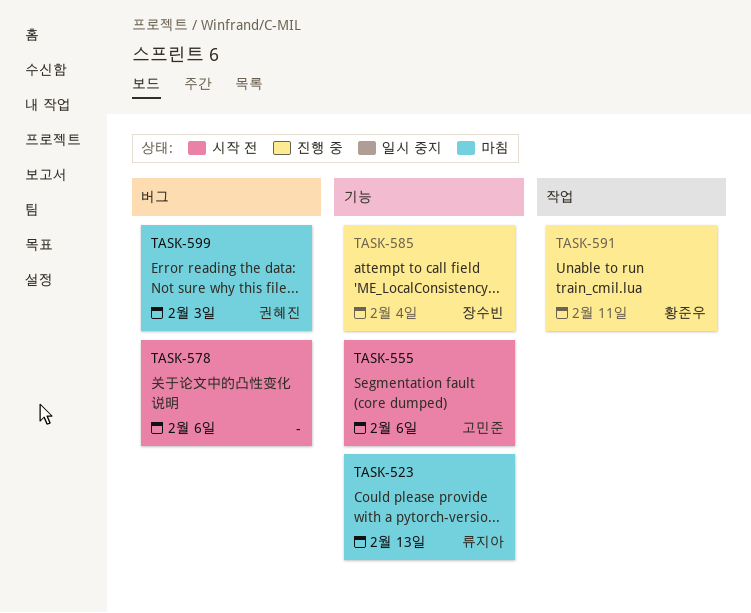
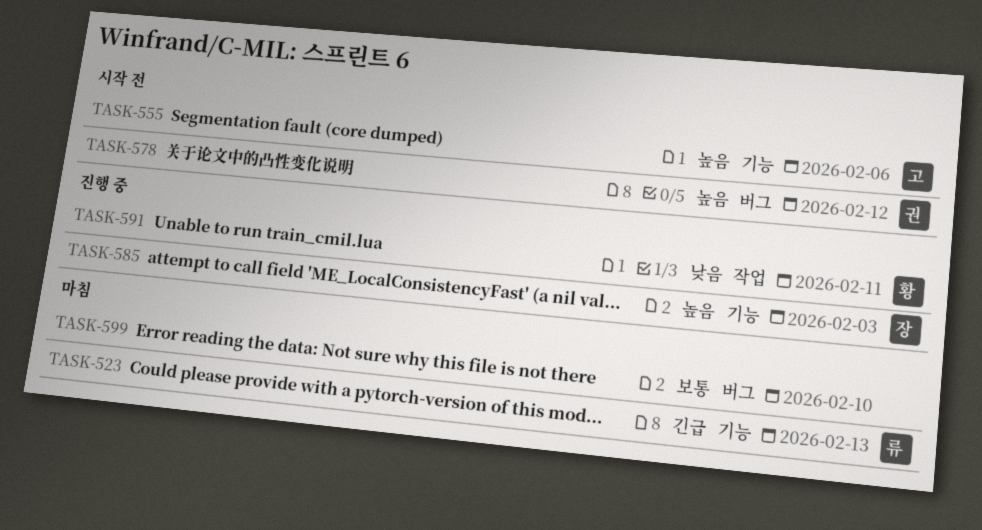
TASK-578, owner: none -> 권혜진
TASK-578, due: Feb 6 -> Feb 12
TASK-585, due: Feb 4 -> Feb 3
TASK-599, owner: 권혜진 -> none
TASK-599, due: Feb 3 -> Feb 10

